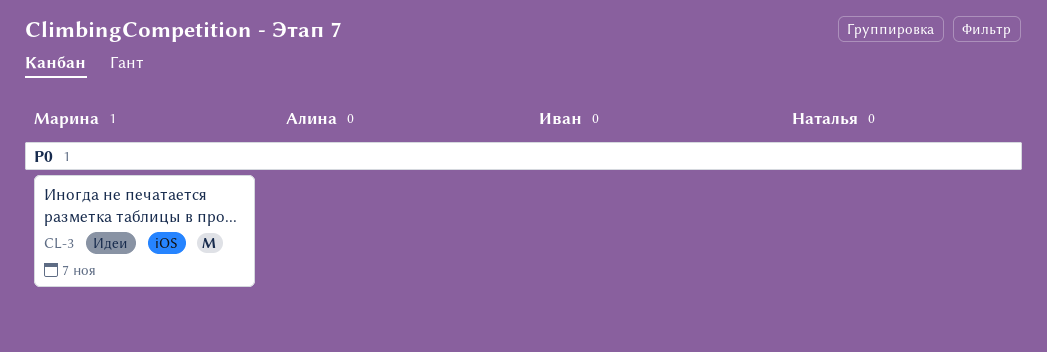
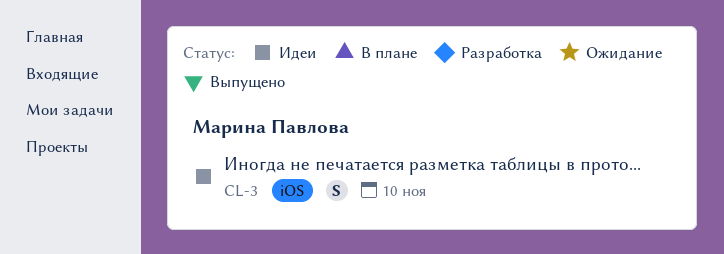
CL-3, estimate: M -> S
CL-3, due: Nov 7 -> Nov 10

